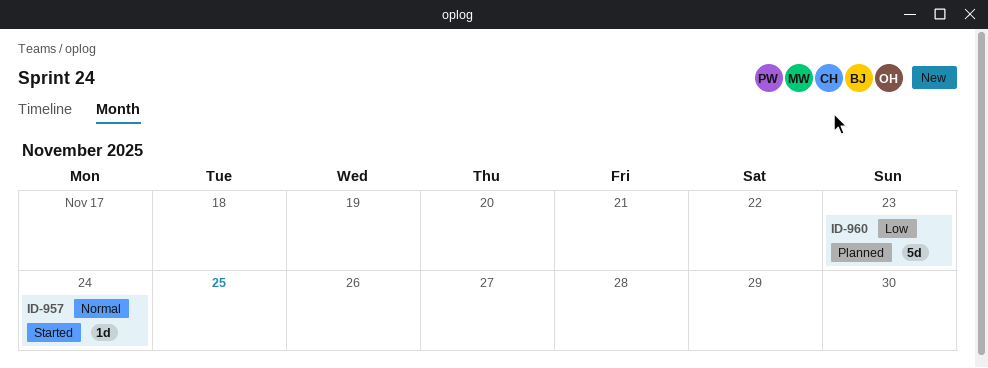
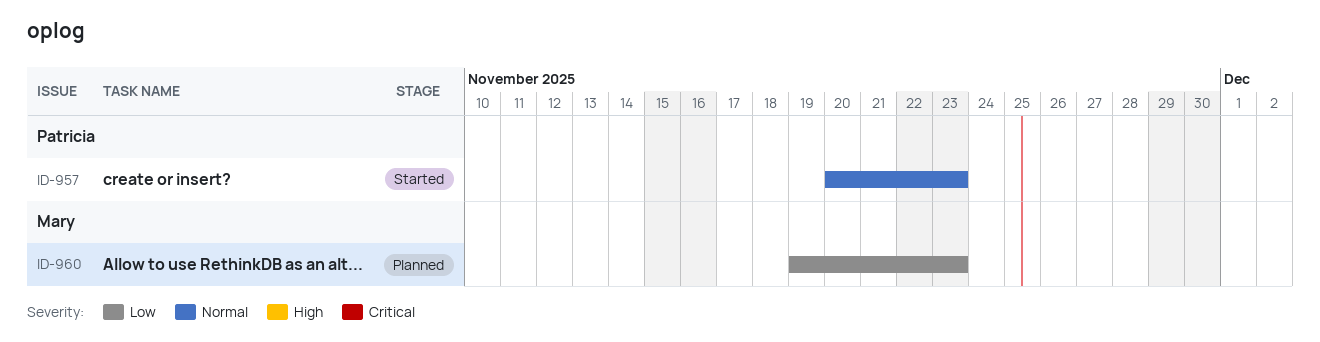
ID-957, due: Nov 24 -> Nov 23

